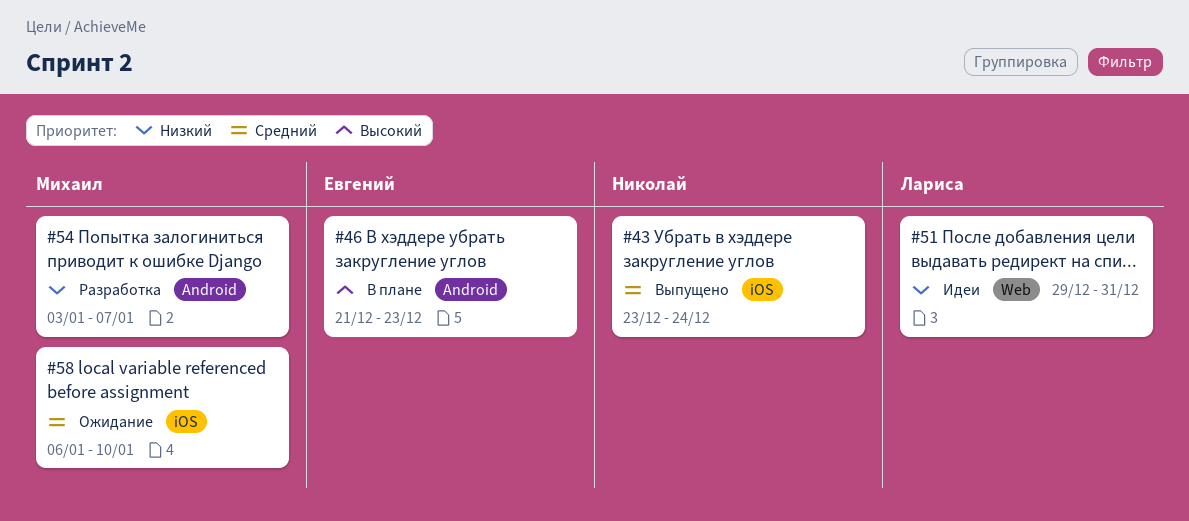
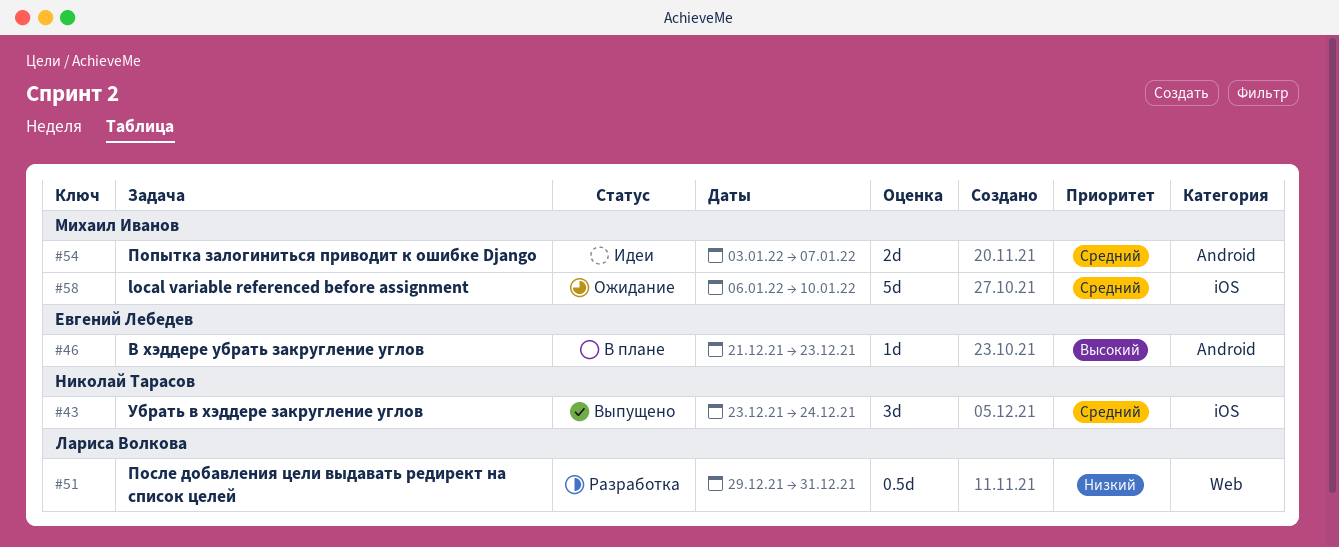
#51, status: Идеи -> Разработка
#54, status: Разработка -> Идеи
#54, priority: Низкий -> Средний

